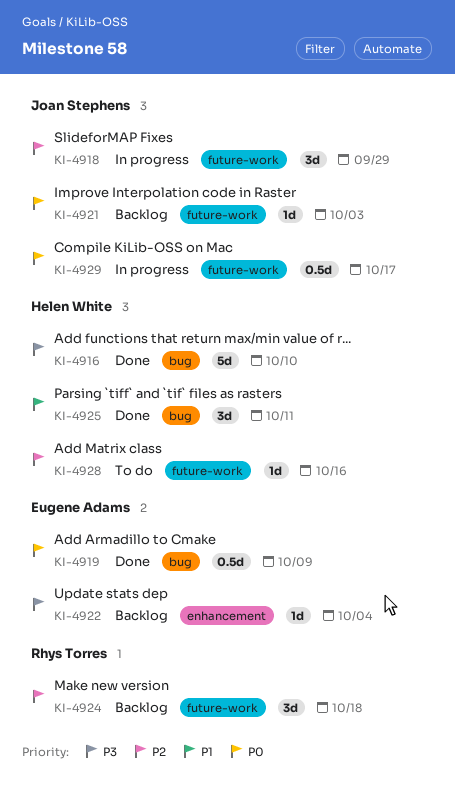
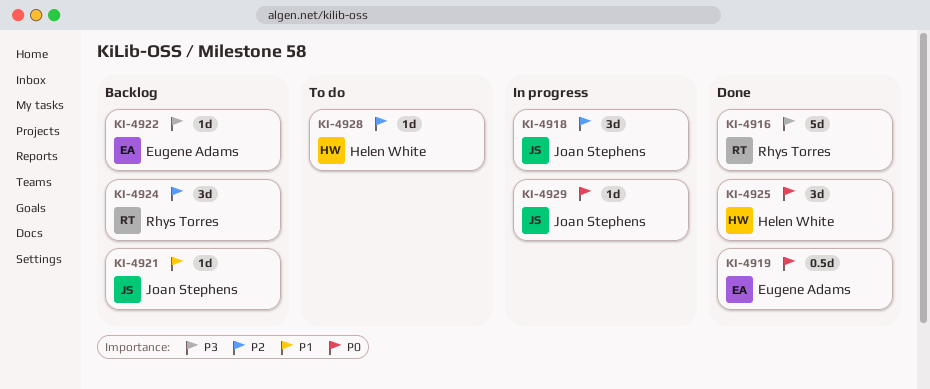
KI-4916, owner: Helen White -> Rhys Torres
KI-4921, priority: P0 -> P1
KI-4925, priority: P1 -> P0
KI-4929, estimate: 0.5d -> 1d

